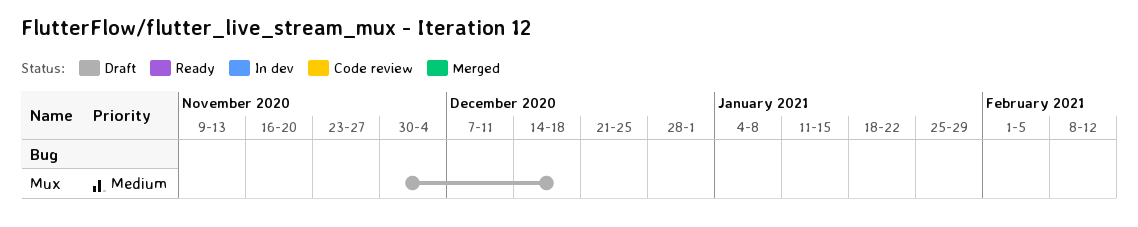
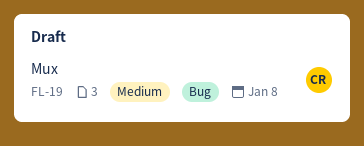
Mux, due: Dec 18 -> Jan 8

